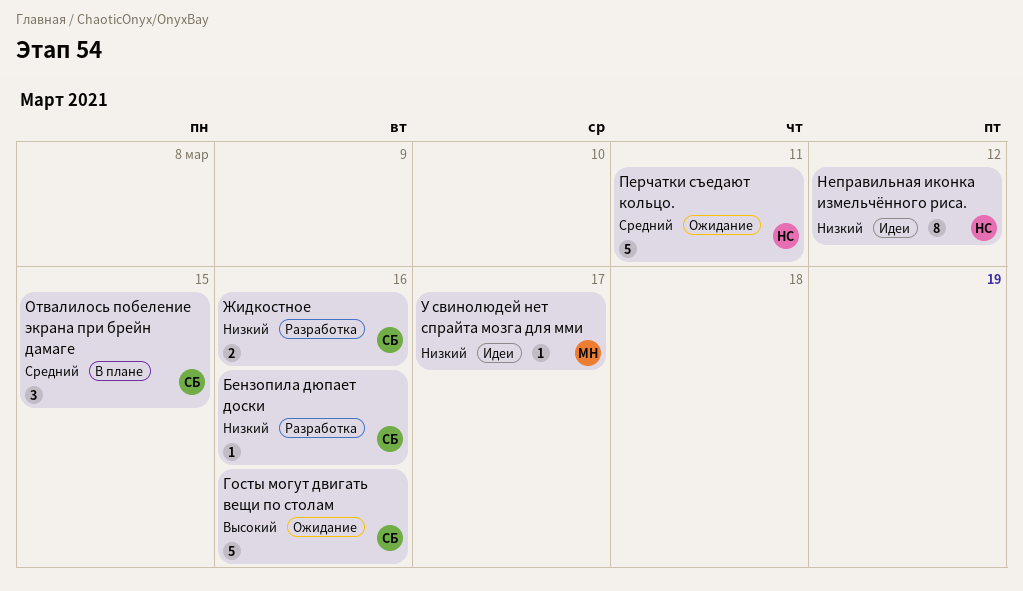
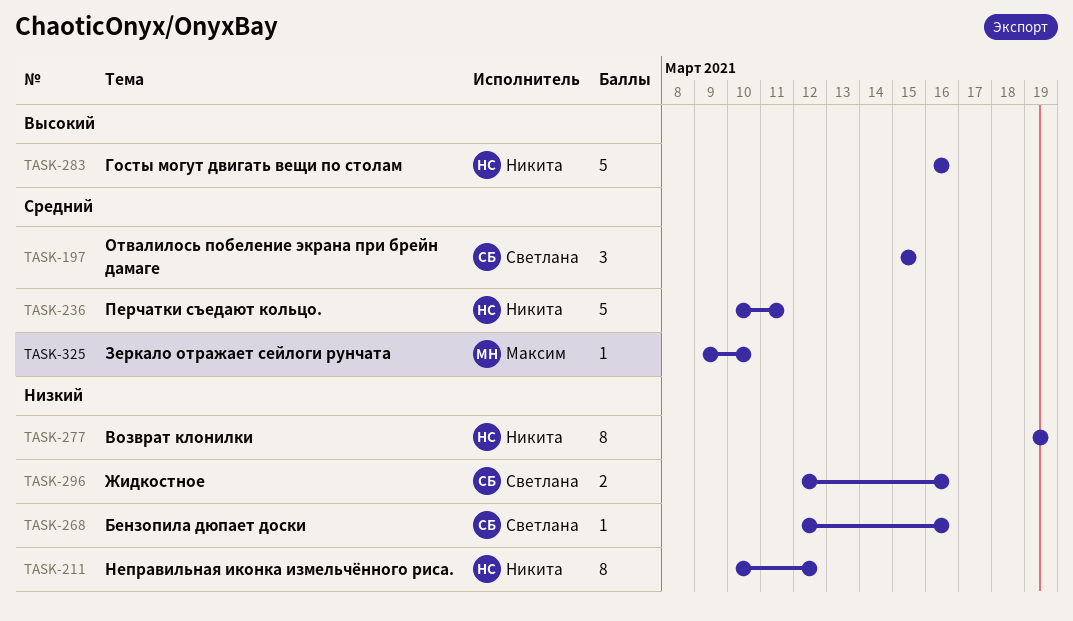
Возврат клонилки: none -> present
Госты могут двигать вещи по столам, owner: Светлана -> Никита
Зеркало отражает сейлоги рунчата: none -> present
У свинолюдей нет спрайта мозга для мми: present -> none

